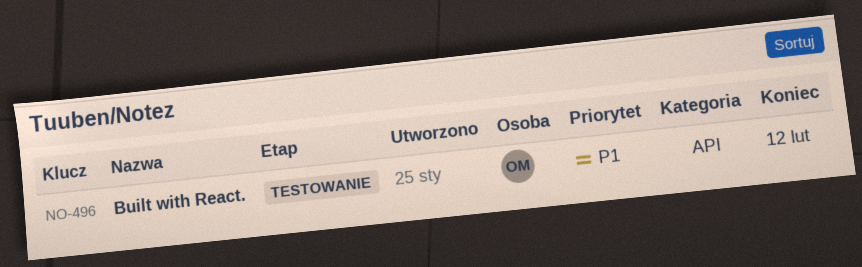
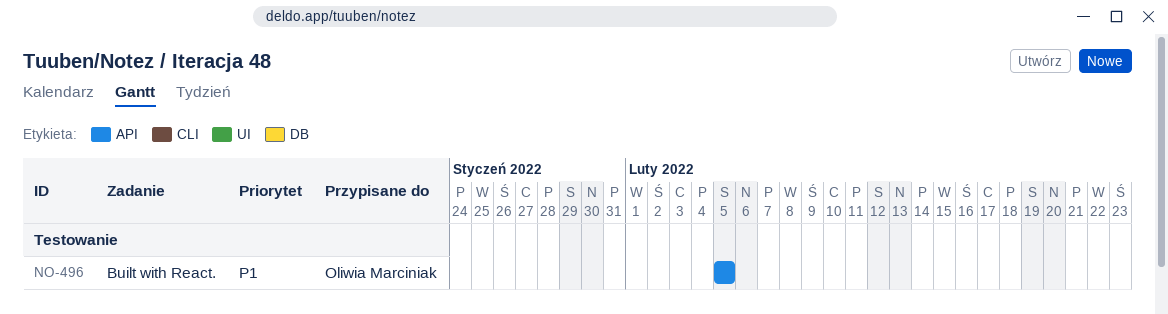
NO-496, due: Feb 12 -> Feb 5

